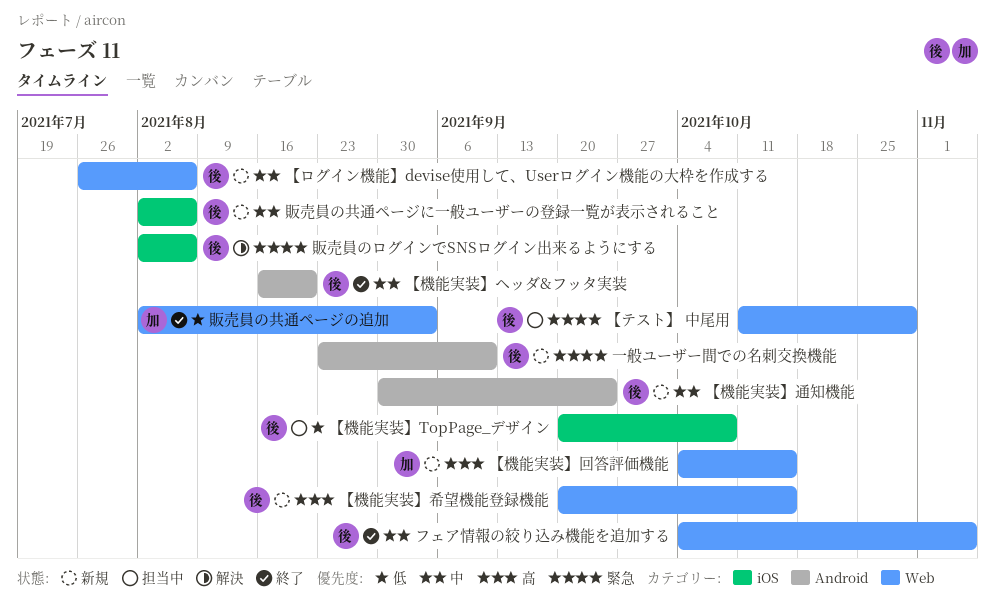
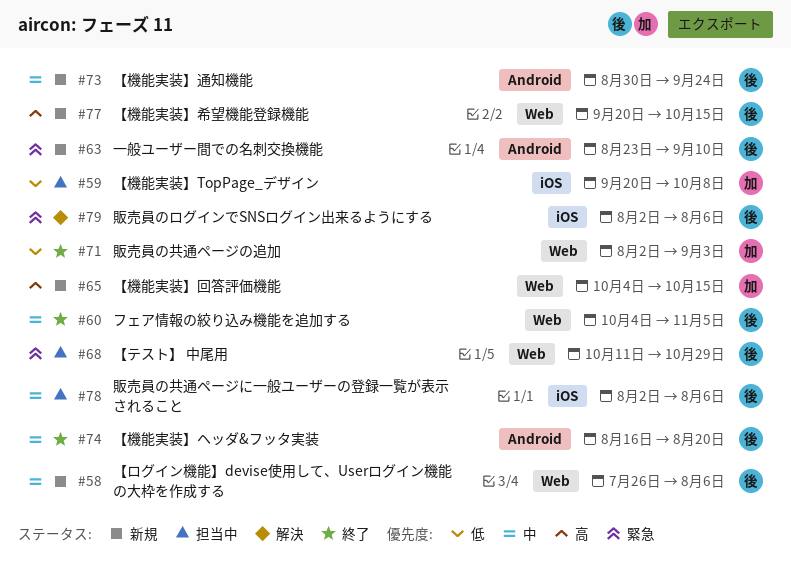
【機能実装】TopPage_デザイン, owner: 後 -> 加
販売員の共通ページに一般ユーザーの登録一覧が表示されること, status: 新規 -> 担当中

